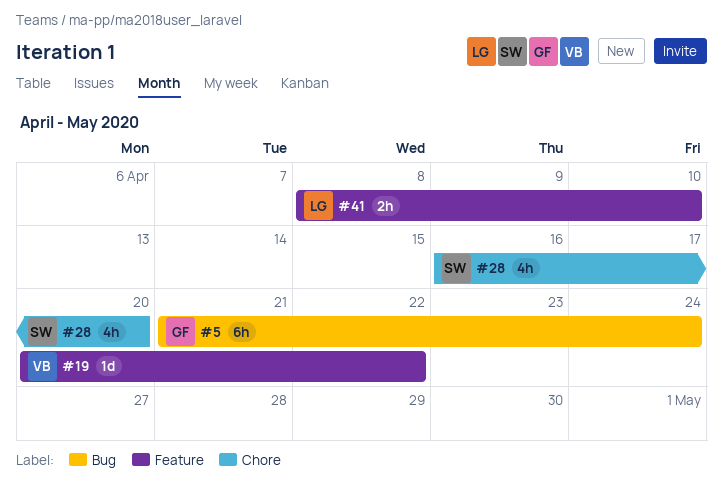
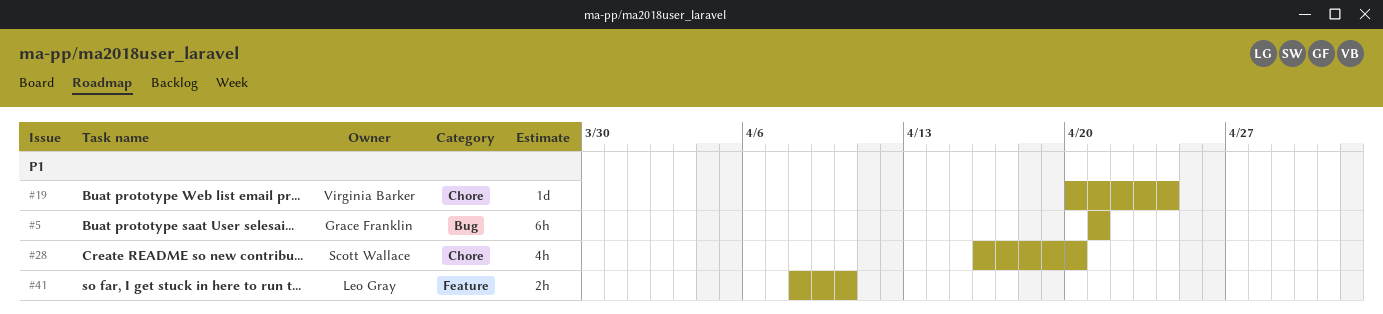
#5, due: Apr 24 -> Apr 21
#19, label: Feature -> Chore
#19, due: Apr 22 -> Apr 24

